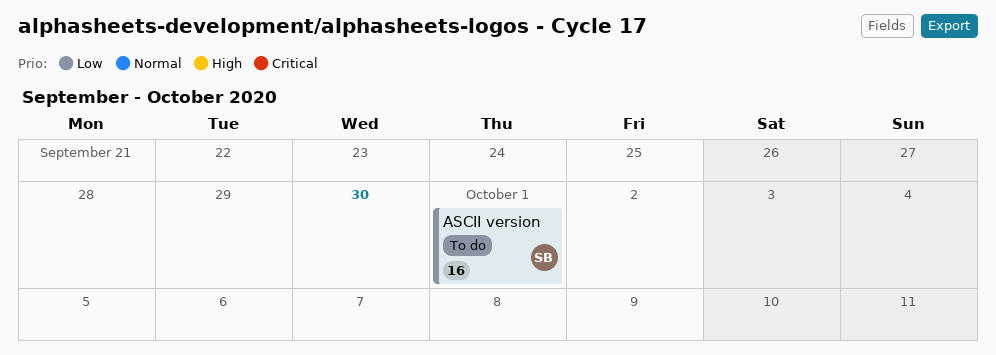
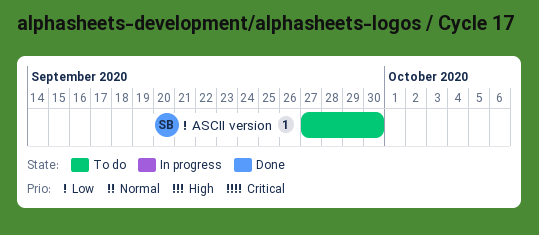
ASCII version, estimate: 16 -> 1
ASCII version, due: Oct 1 -> Sep 30

